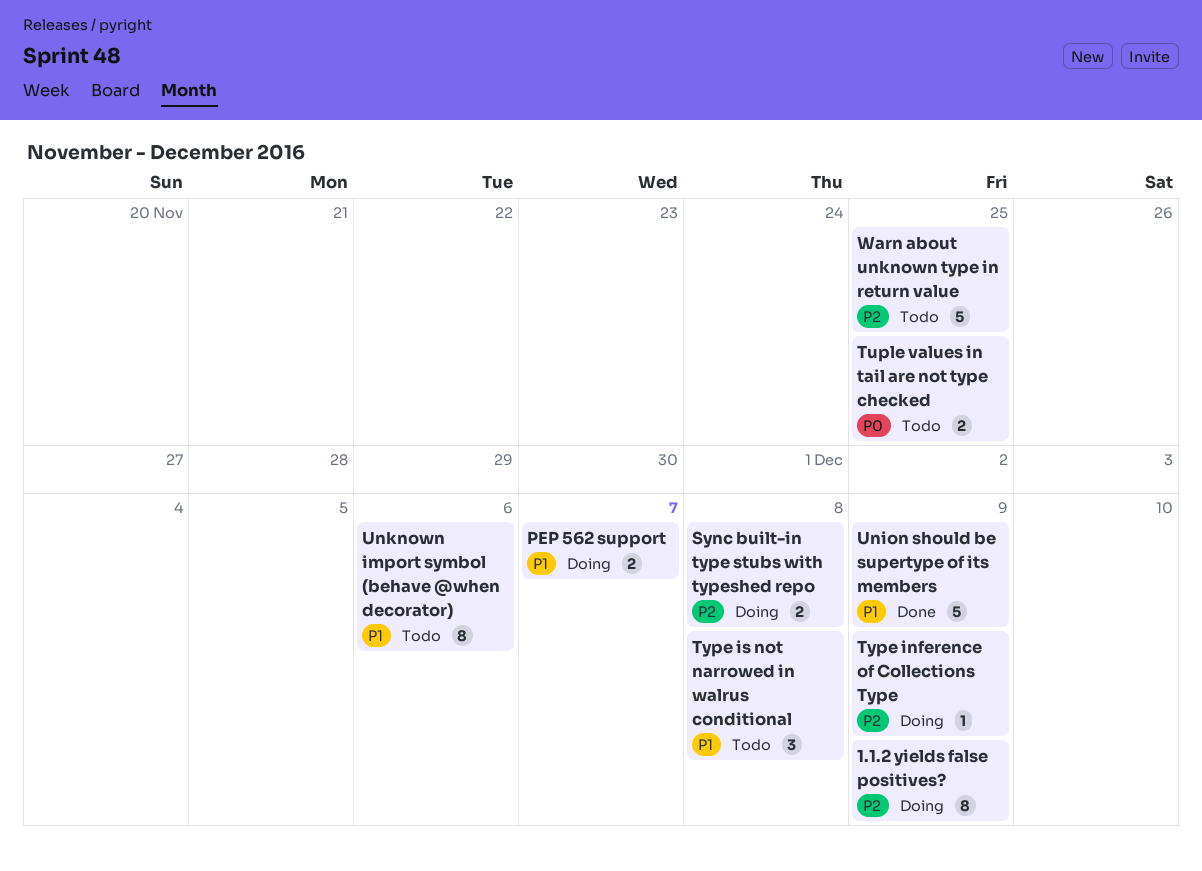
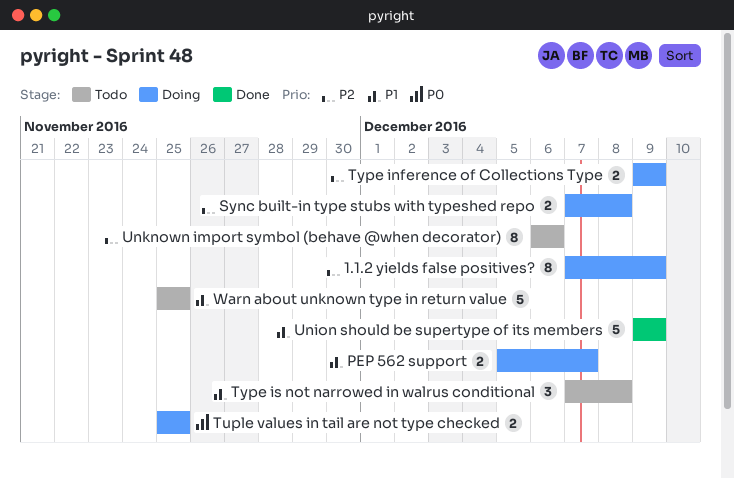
Tuple values in tail are not type checked, status: Todo -> Doing
Type inference of Collections Type, estimate: 1 -> 2
Unknown import symbol (behave @when decorator), priority: P1 -> P2
Warn about unknown type in return value, priority: P2 -> P1

